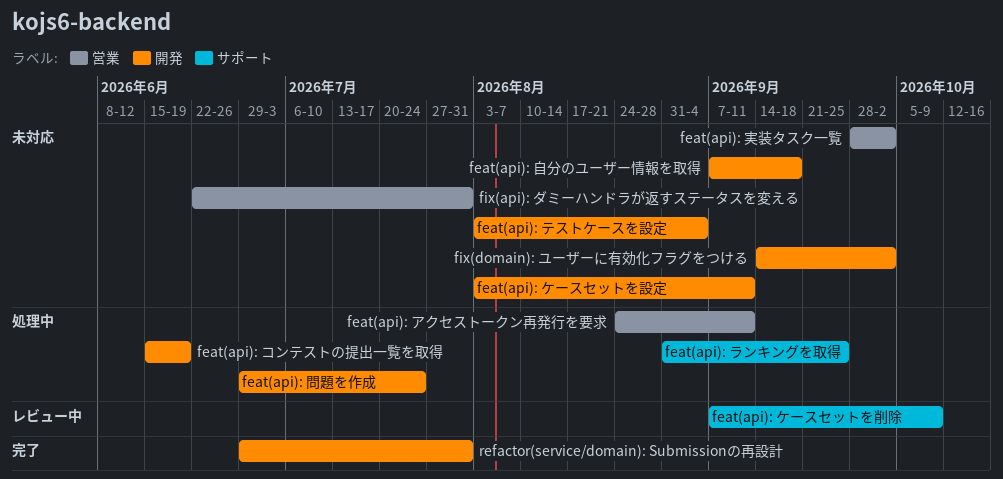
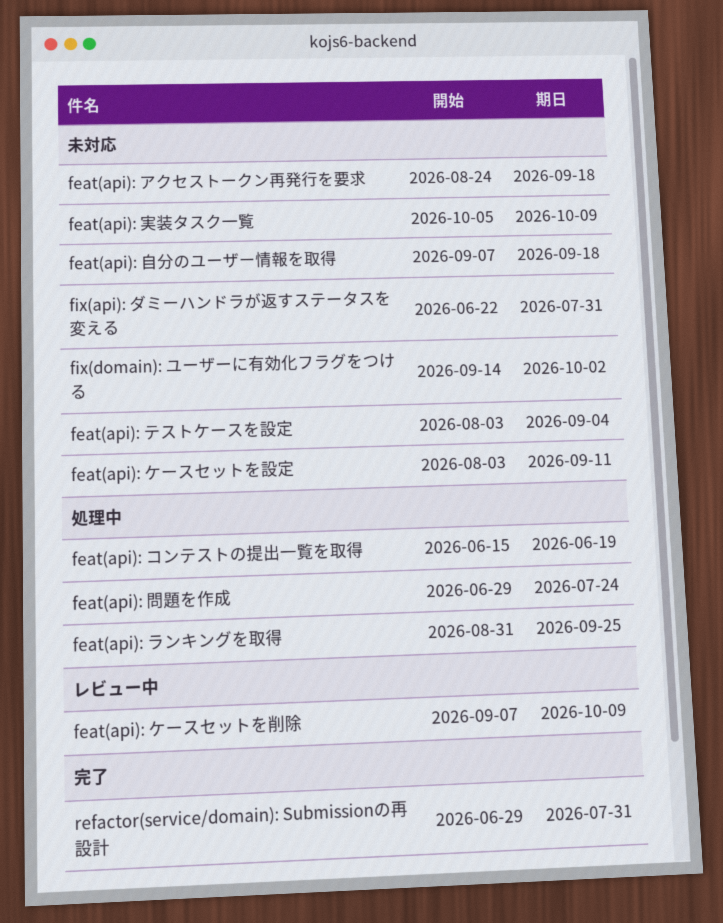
feat(api): アクセストークン再発行を要求, status: 処理中 -> 未対応
feat(api): アクセストークン再発行を要求, due: Sep 11 -> Sep 18
feat(api): 実装タスク一覧, start: Sep 28 -> Oct 5
feat(api): 実装タスク一覧, due: Oct 2 -> Oct 9

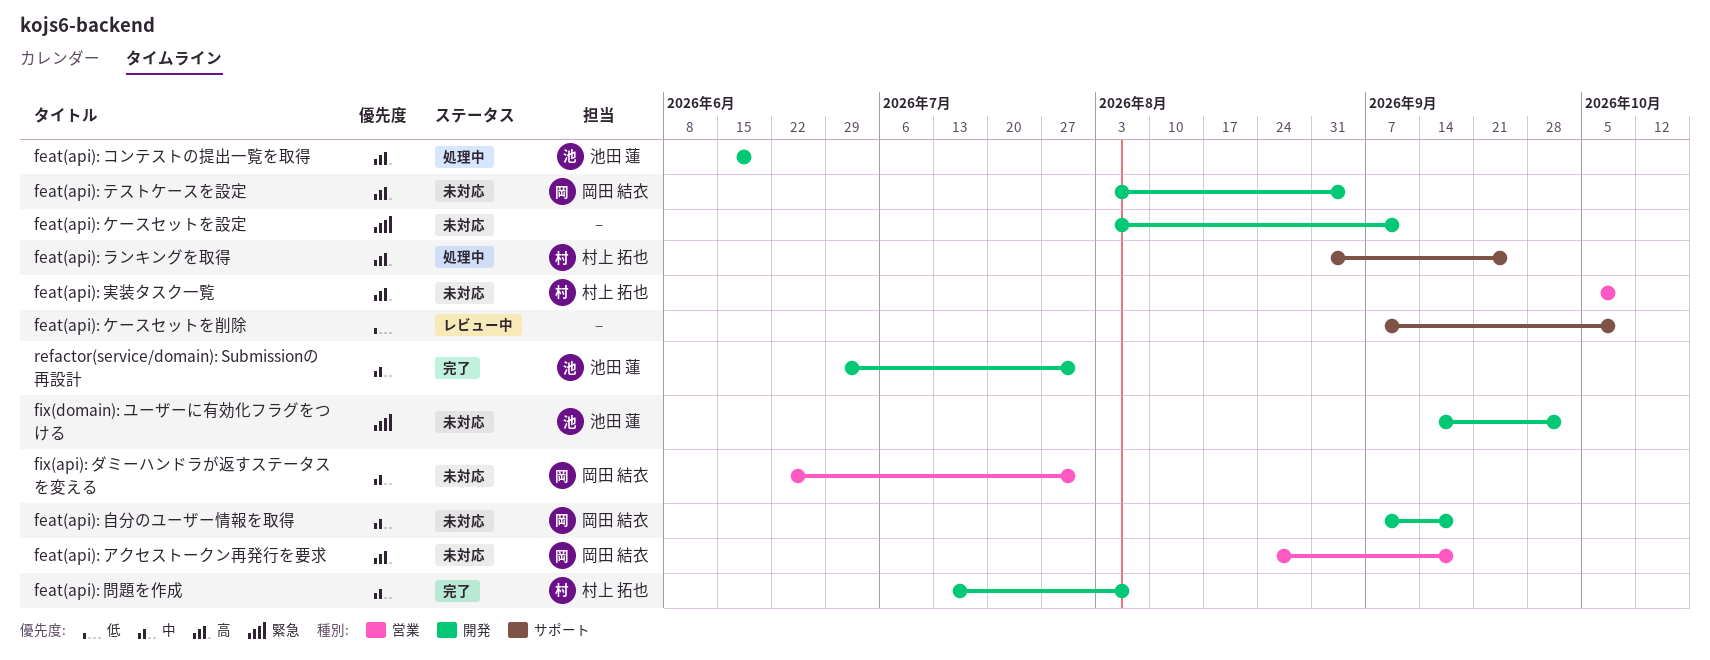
feat(api): 問題を作成, status: 処理中 -> 完了
feat(api): 問題を作成, start: Jun 29 -> Jul 13
feat(api): 問題を作成, due: Jul 24 -> Aug 7

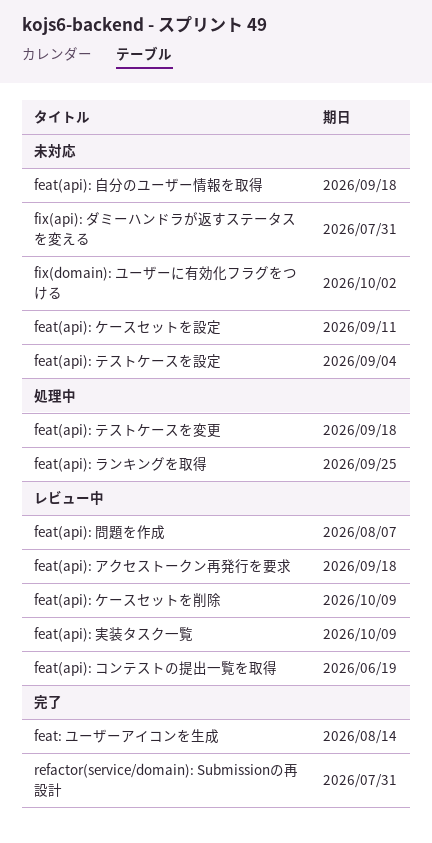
feat(api): アクセストークン再発行を要求, status: 未対応 -> レビュー中
feat(api): コンテストの提出一覧を取得, status: 処理中 -> レビュー中
feat(api): テストケースを変更: none -> present
feat(api): 問題を作成, status: 完了 -> レビュー中
feat(api): 実装タスク一覧, status: 未対応 -> レビュー中
feat: ユーザーアイコンを生成: none -> present

